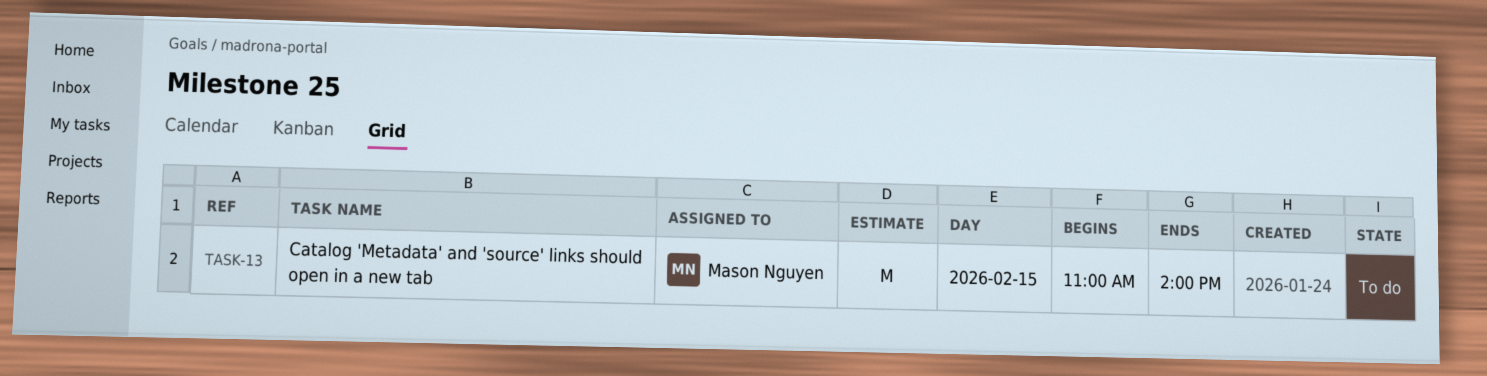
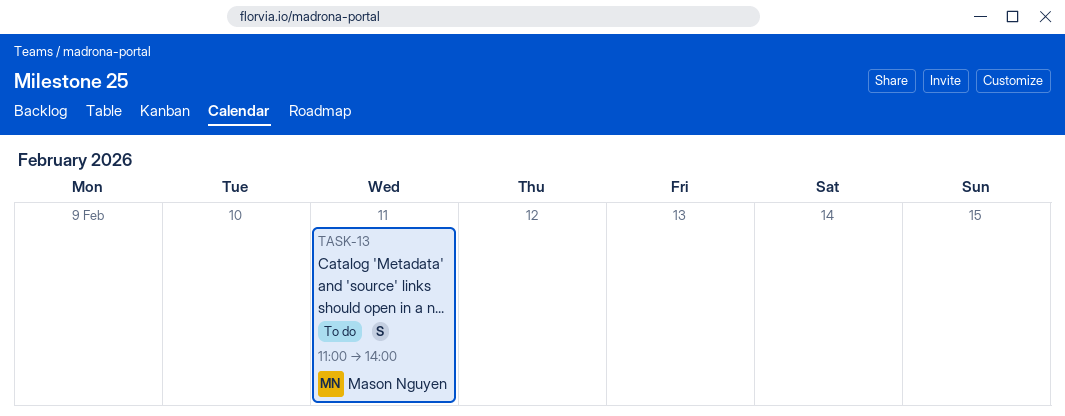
TASK-13, estimate: M -> S
TASK-13, day: Feb 15 -> Feb 11

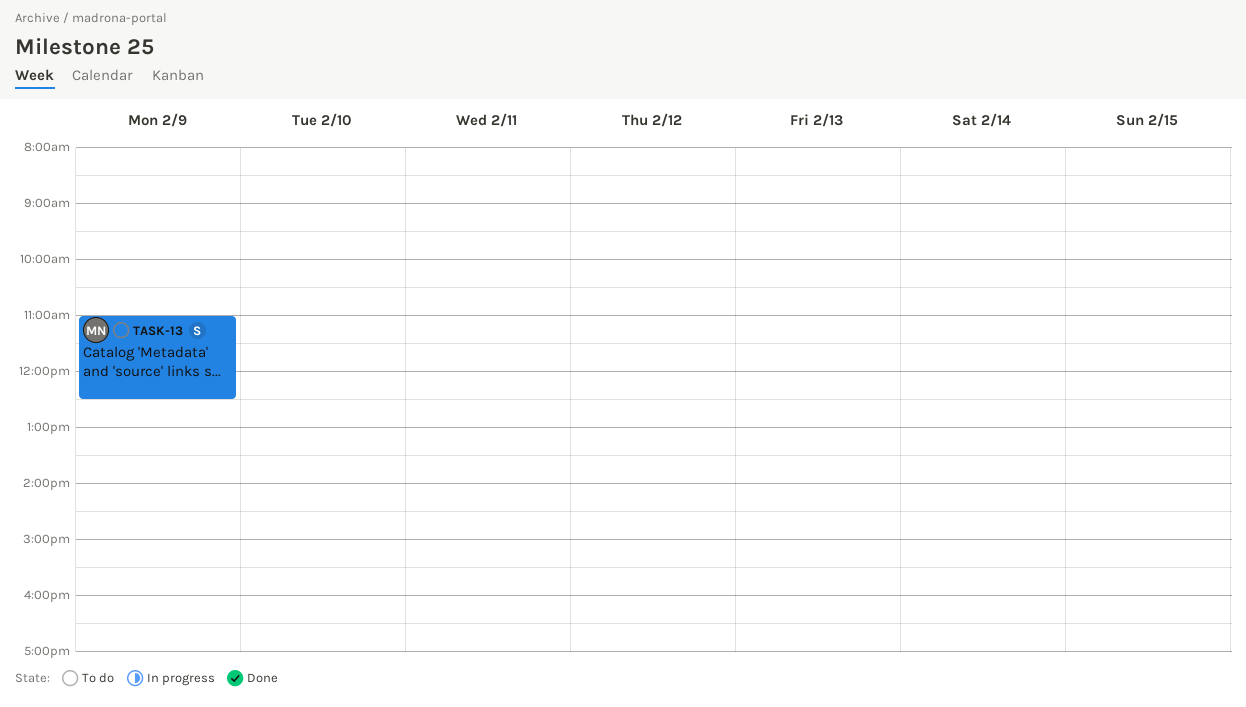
TASK-13, day: Feb 11 -> Feb 9
TASK-13, ends: 14:00 -> 12:30

